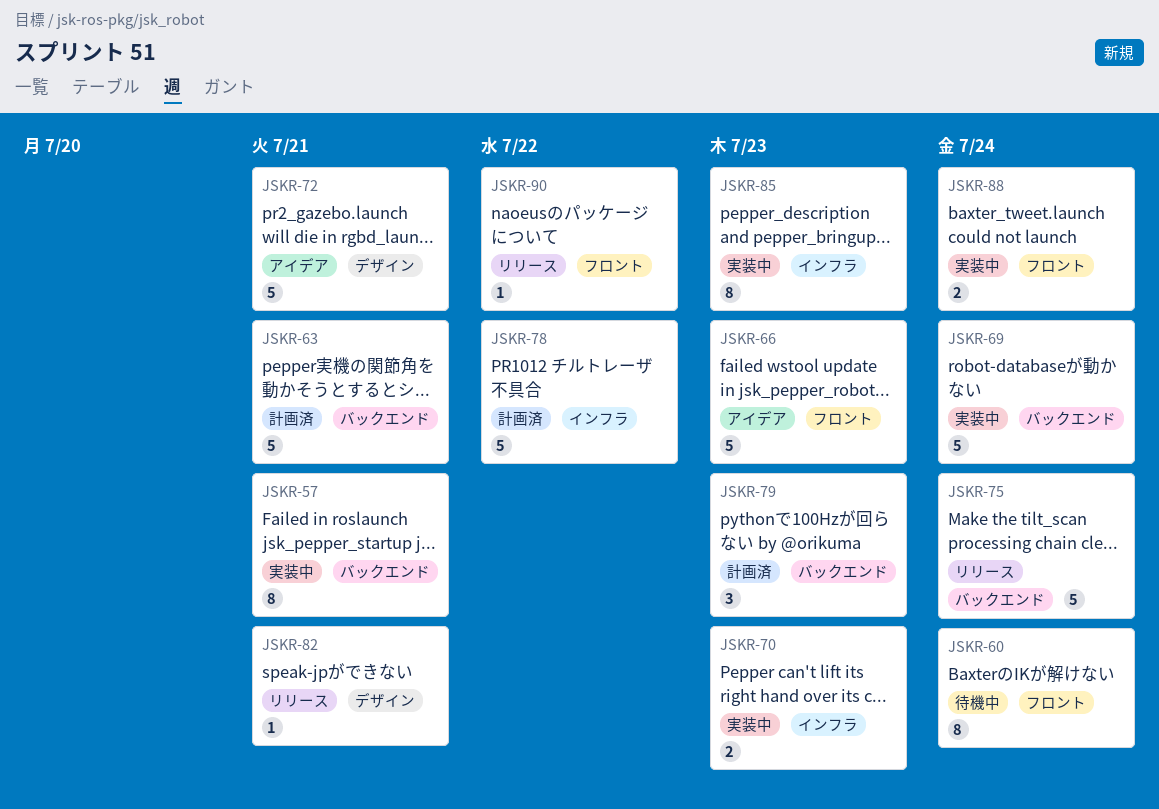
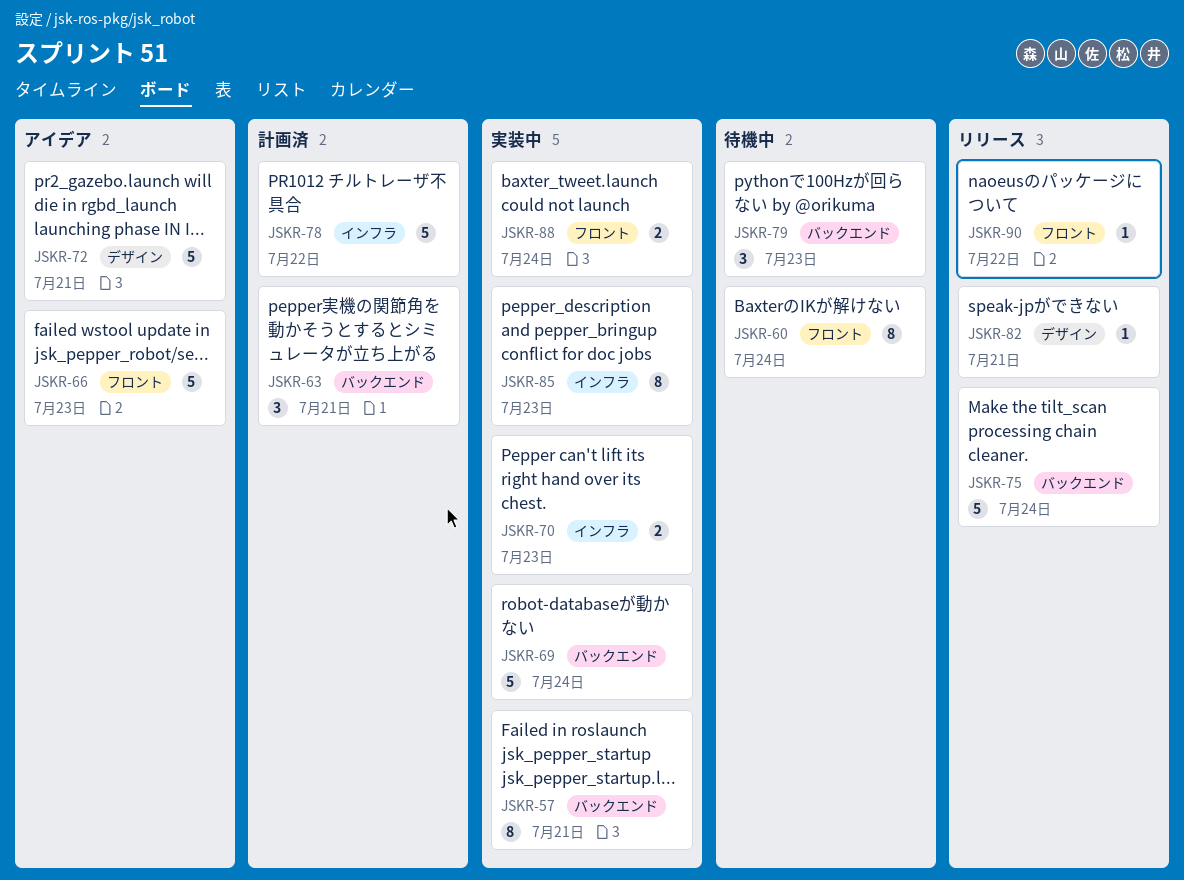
JSKR-63, estimate: 5 -> 3
JSKR-79, status: 計画済 -> 待機中

